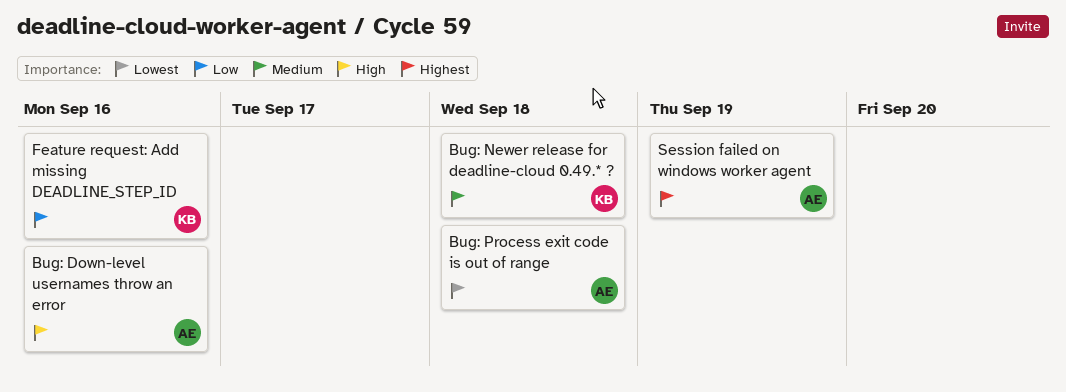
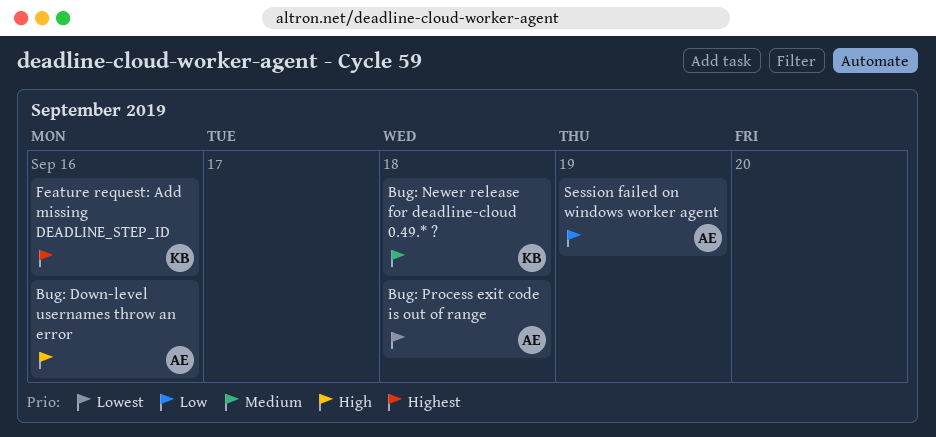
Feature request: Add missing DEADLINE_STEP_ID, priority: Low -> Highest
Session failed on windows worker agent, priority: Highest -> Low

